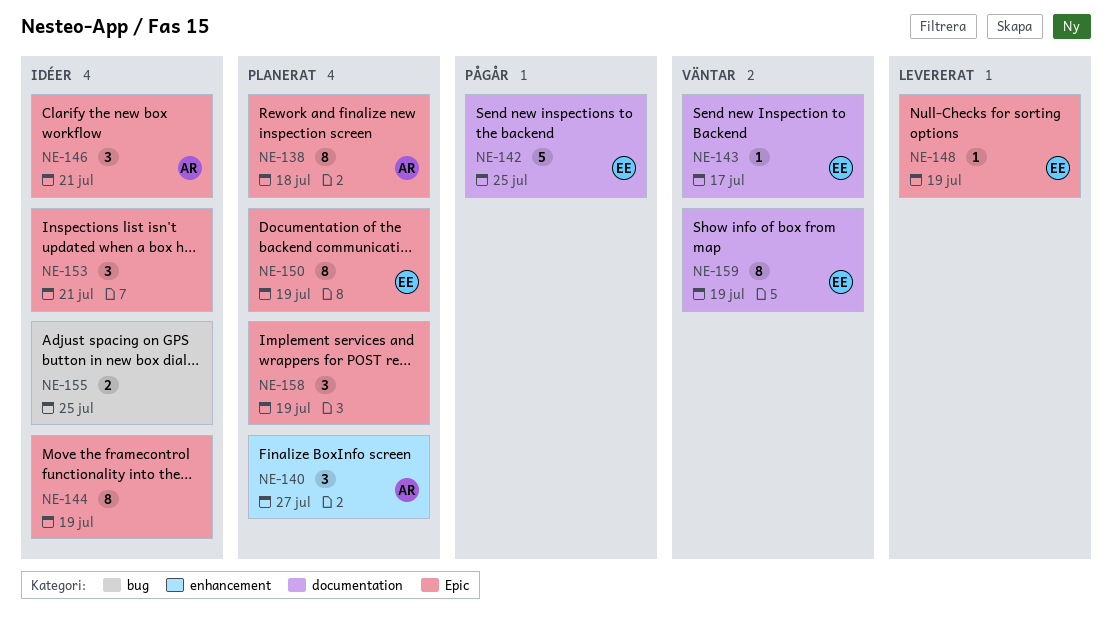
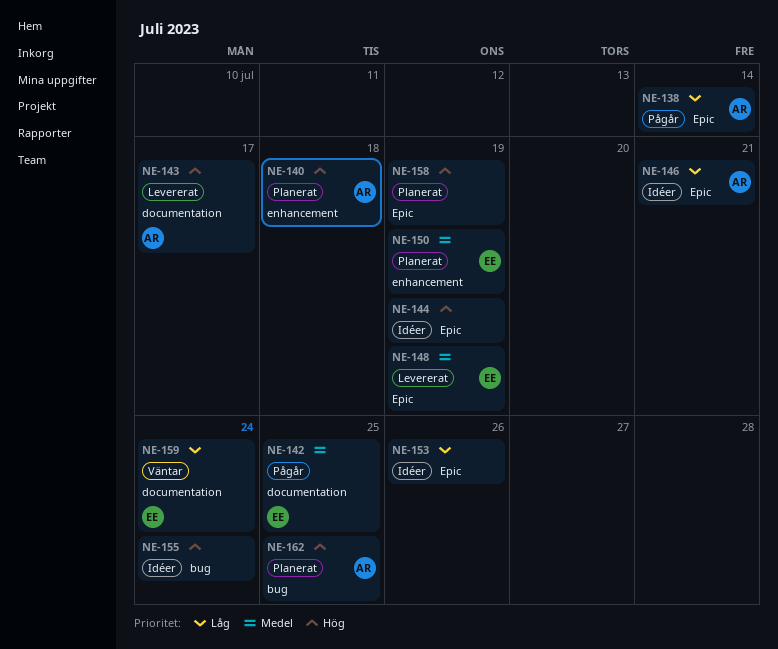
NE-138, status: Planerat -> Pågår
NE-138, due: Jul 18 -> Jul 14
NE-140, due: Jul 27 -> Jul 18
NE-143, status: Väntar -> Levererat
NE-143, owner: EE -> AR
NE-150, label: Epic -> enhancement
NE-153, due: Jul 21 -> Jul 26
NE-155, due: Jul 25 -> Jul 24
NE-159, due: Jul 19 -> Jul 24
NE-162: none -> present

